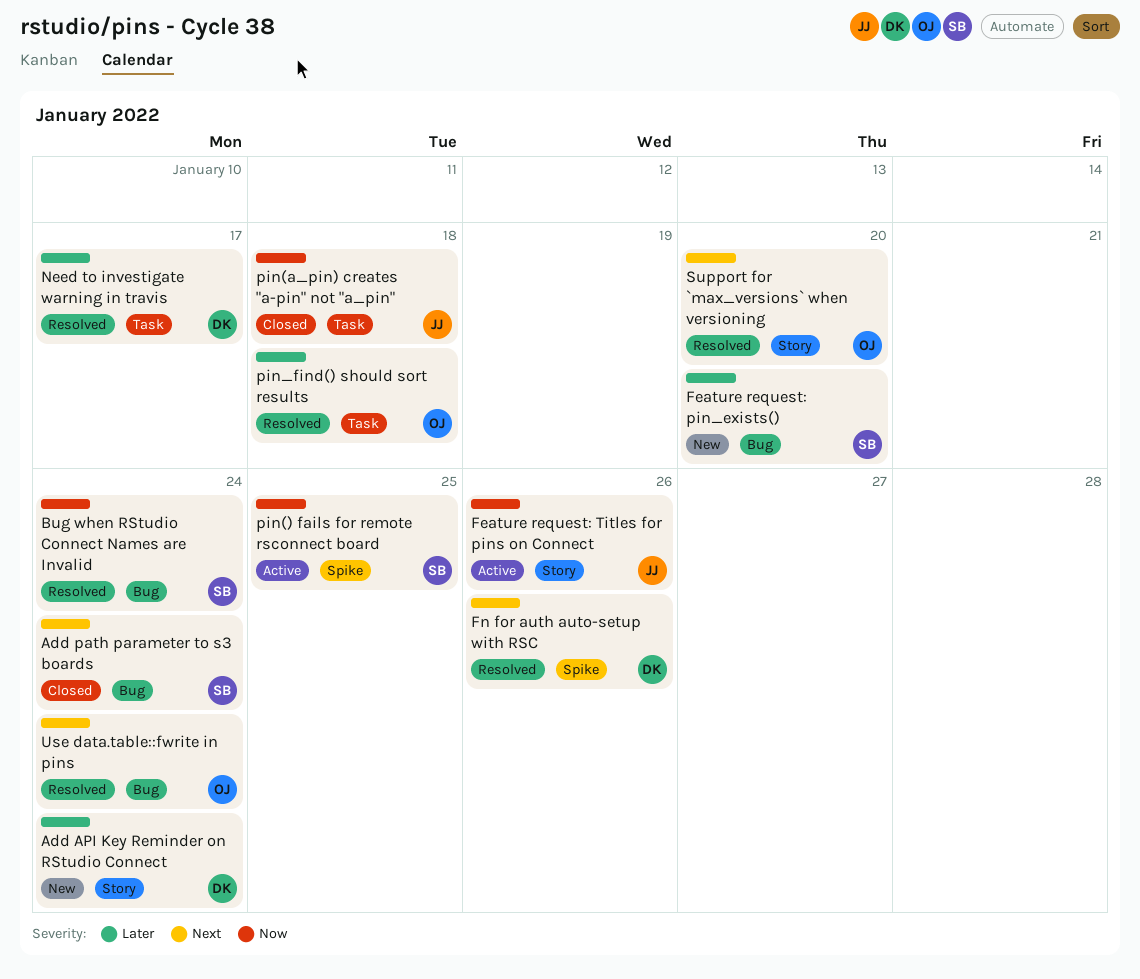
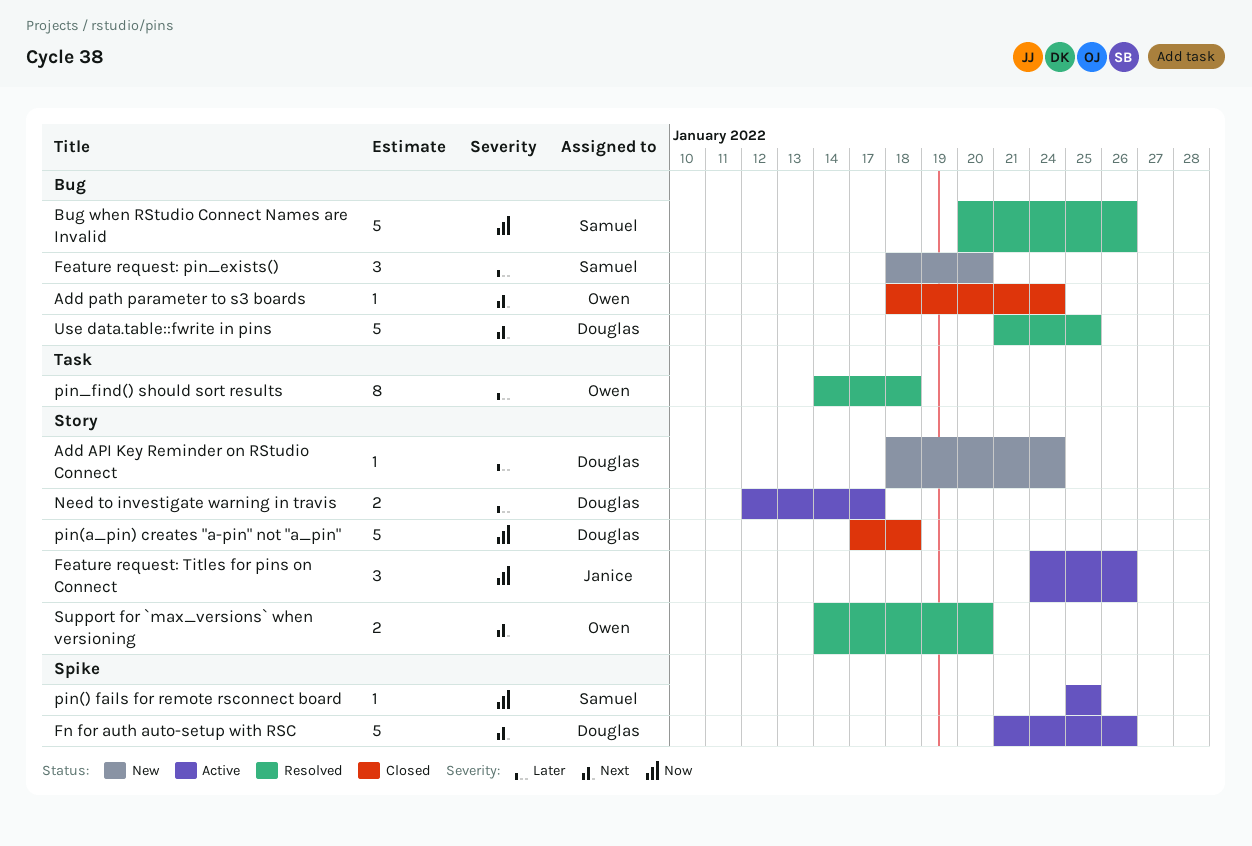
Add path parameter to s3 boards, owner: Samuel -> Owen
Bug when RStudio Connect Names are Invalid, due: Jan 24 -> Jan 26
Fn for auth auto-setup with RSC, status: Resolved -> Active
Need to investigate warning in travis, status: Resolved -> Active
Need to investigate warning in travis, label: Task -> Story
pin(a_pin) creates "a-pin" not "a_pin", owner: Janice -> Douglas
pin(a_pin) creates "a-pin" not "a_pin", label: Task -> Story
Use data.table::fwrite in pins, owner: Owen -> Douglas
Use data.table::fwrite in pins, due: Jan 24 -> Jan 25

